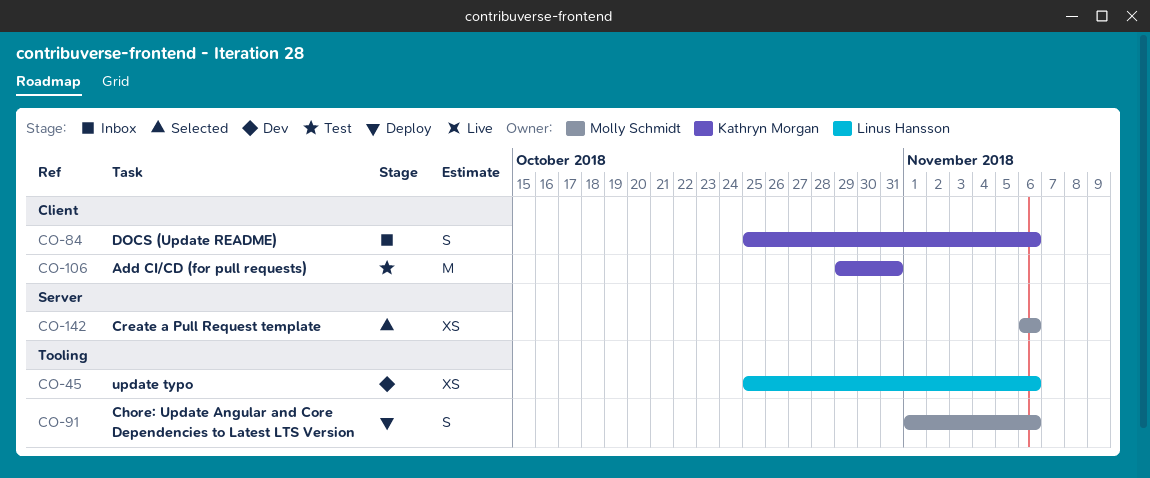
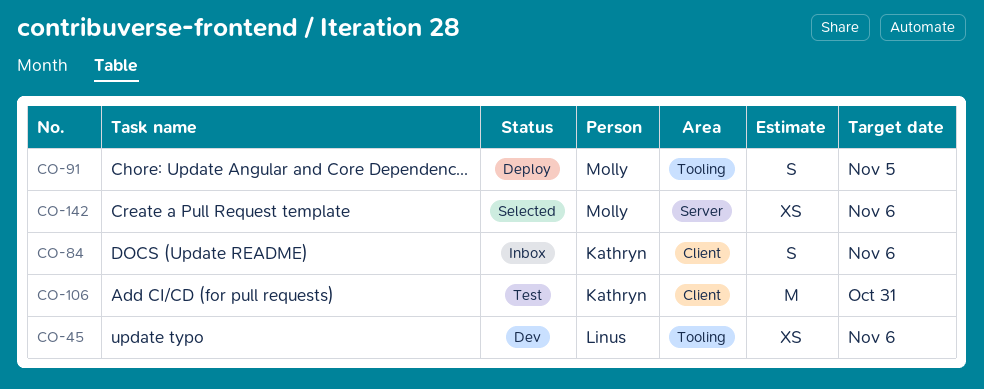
CO-91, due: Nov 6 -> Nov 5

